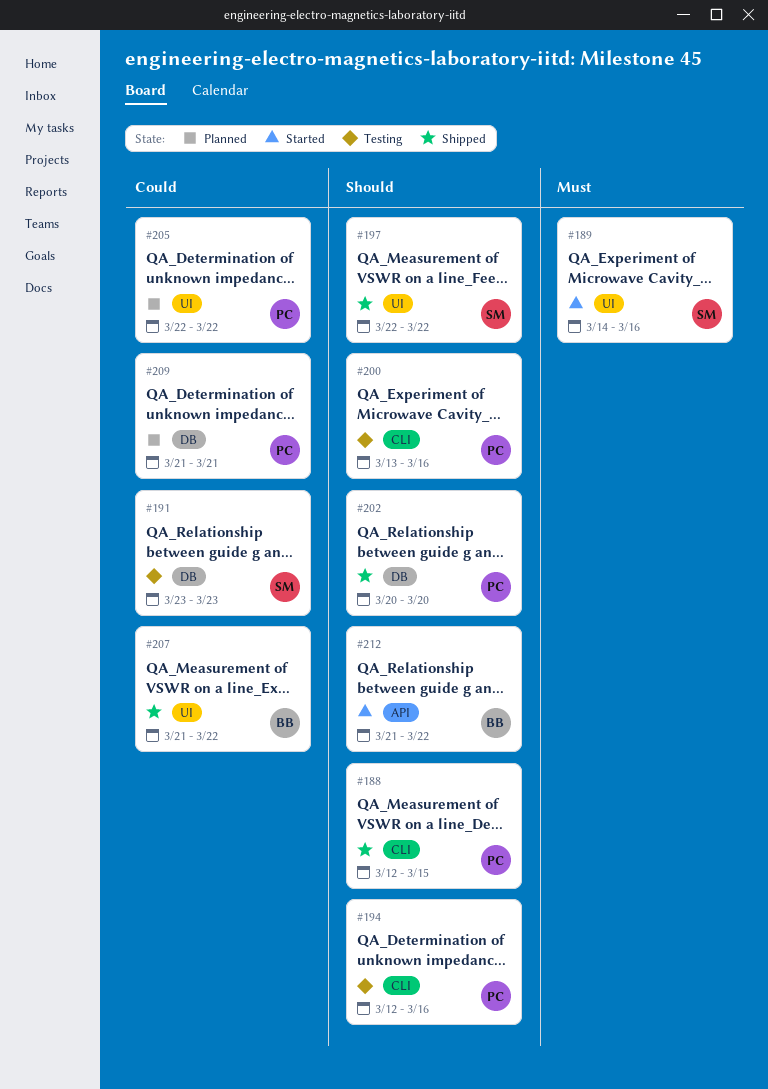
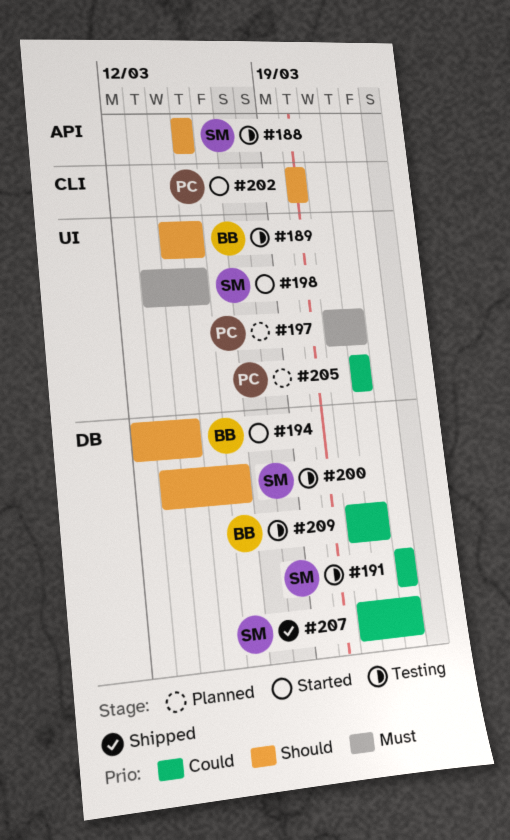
#188, status: Shipped -> Testing
#188, owner: PC -> SM
#188, label: CLI -> API
#188, start: Mar 12 -> Mar 15
#189, status: Started -> Testing
#189, owner: SM -> BB
#189, priority: Must -> Should
#189, due: Mar 16 -> Mar 15
#194, status: Testing -> Started
#194, owner: PC -> BB
#194, label: CLI -> DB
#194, due: Mar 16 -> Mar 14
#197, status: Shipped -> Planned
#197, owner: SM -> PC
#197, priority: Should -> Must
#197, start: Mar 22 -> Mar 21
#198: none -> present
#200, owner: PC -> SM
#200, label: CLI -> DB
#202, status: Shipped -> Started
#202, label: DB -> CLI
#207, owner: BB -> SM
#207, label: UI -> DB
#207, due: Mar 22 -> Mar 23
#209, status: Planned -> Testing
#209, owner: PC -> BB
#209, due: Mar 21 -> Mar 22
#212: present -> none

